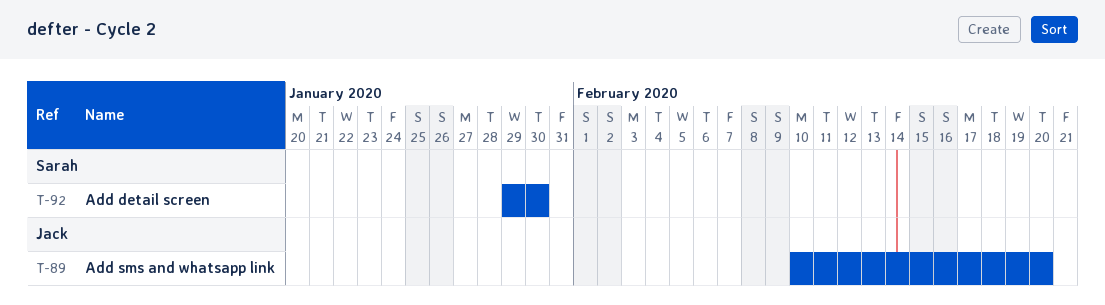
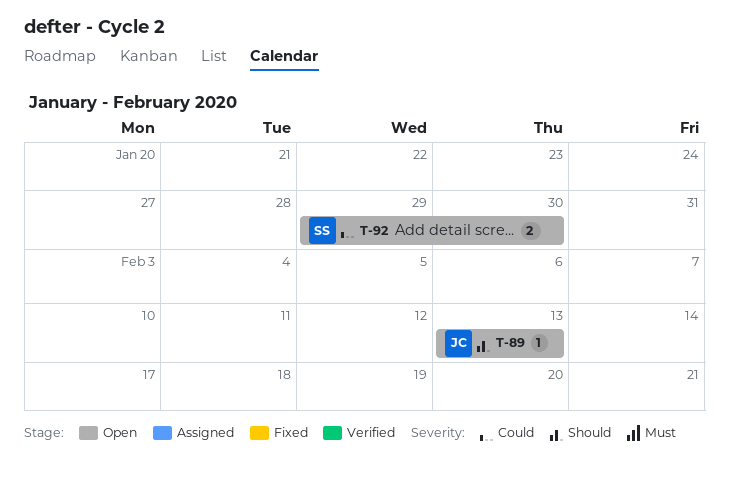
T-89, start: Feb 10 -> Feb 13
T-89, due: Feb 20 -> Feb 13

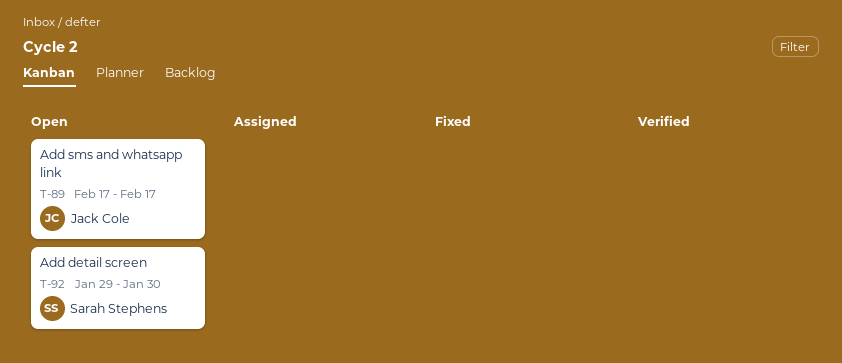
T-89, start: Feb 13 -> Feb 17
T-89, due: Feb 13 -> Feb 17

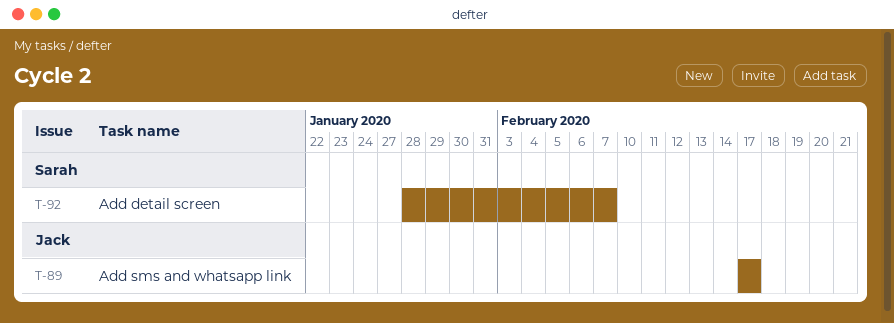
T-92, start: Jan 29 -> Jan 28
T-92, due: Jan 30 -> Feb 7

